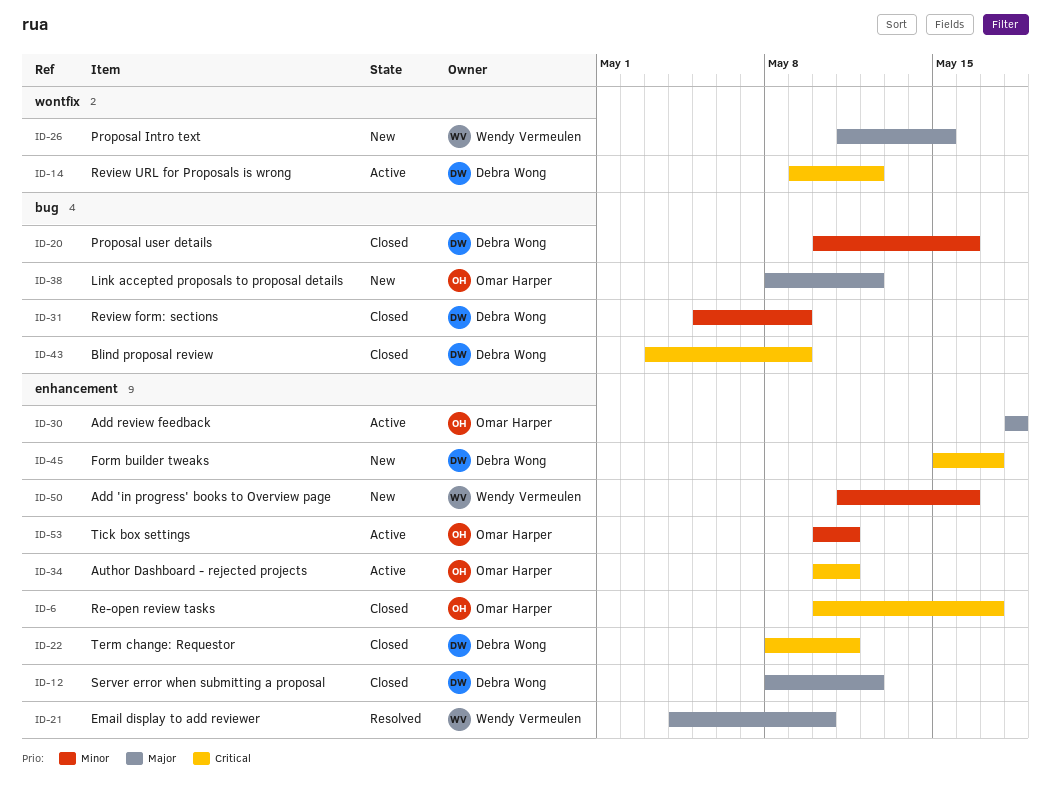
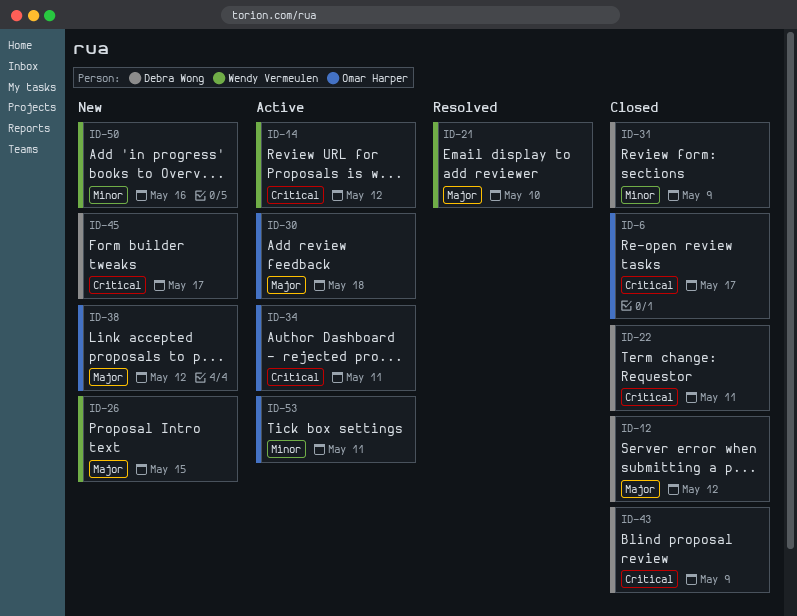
ID-14, owner: Debra Wong -> Wendy Vermeulen
ID-20: present -> none

